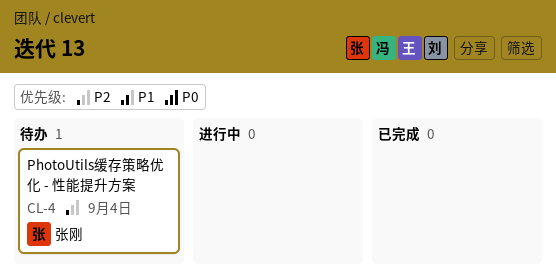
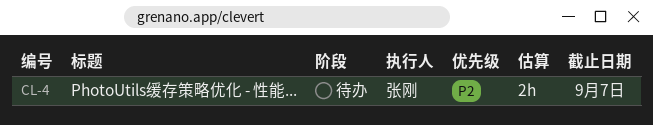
CL-4, due: Sep 4 -> Sep 7

